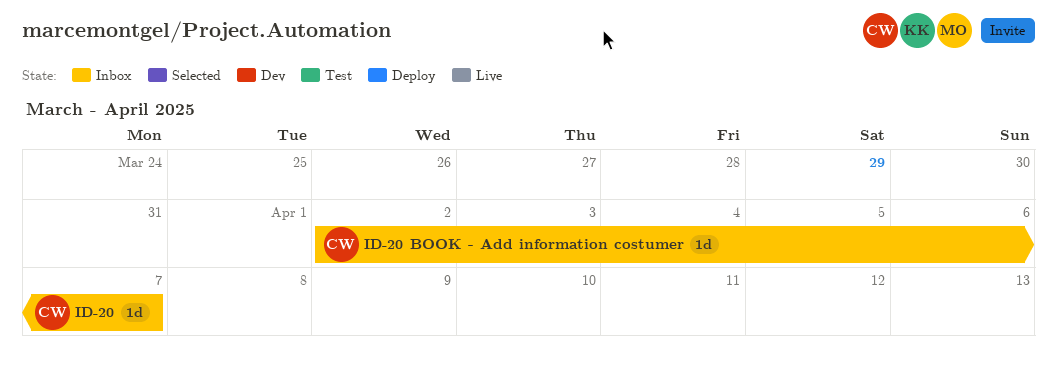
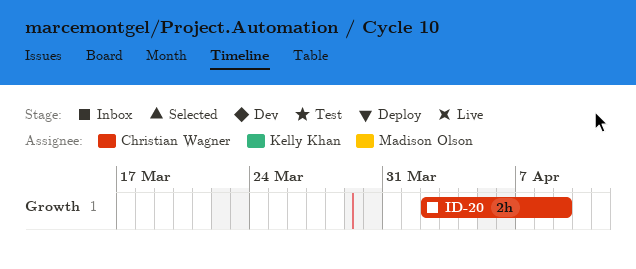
ID-20, estimate: 1d -> 2h
ID-20, due: Apr 7 -> Apr 9

